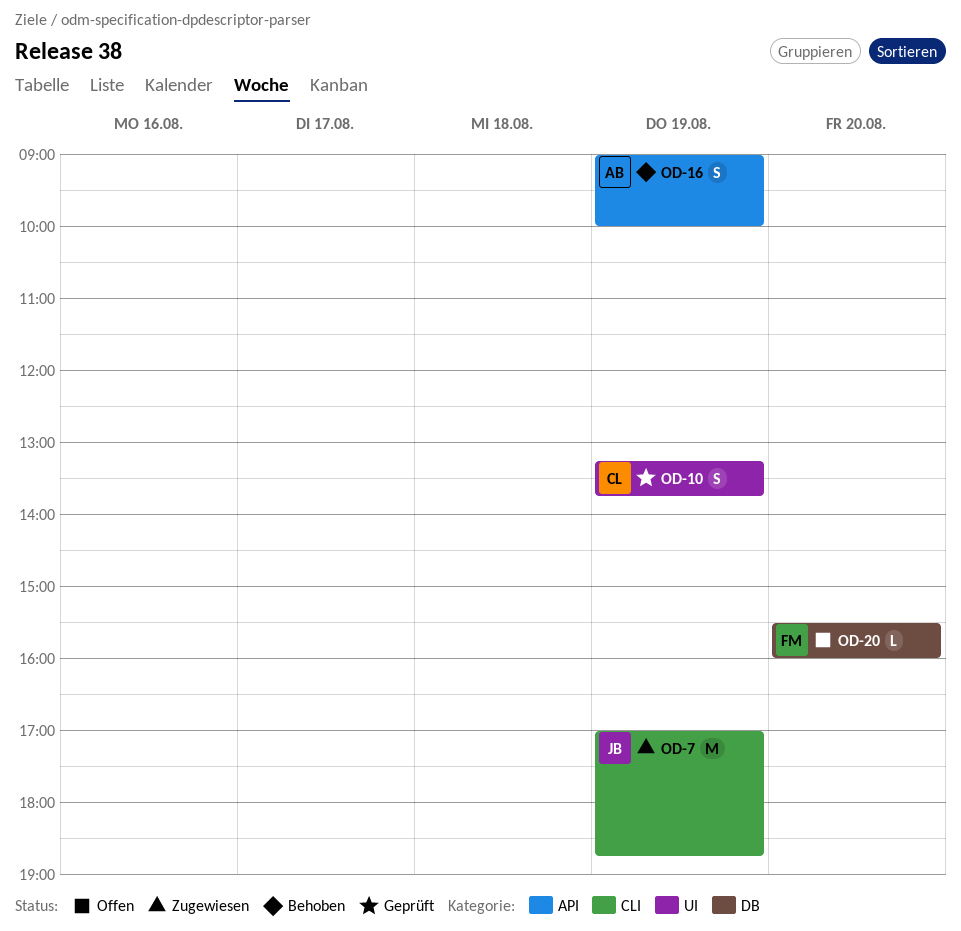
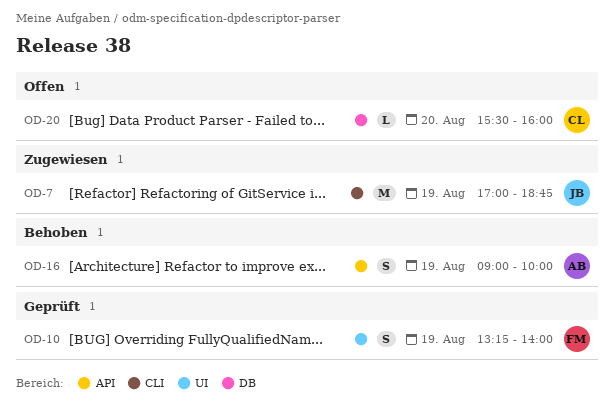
OD-10, owner: CL -> FM
OD-10, ends: 13:45 -> 14:00
OD-20, owner: FM -> CL

